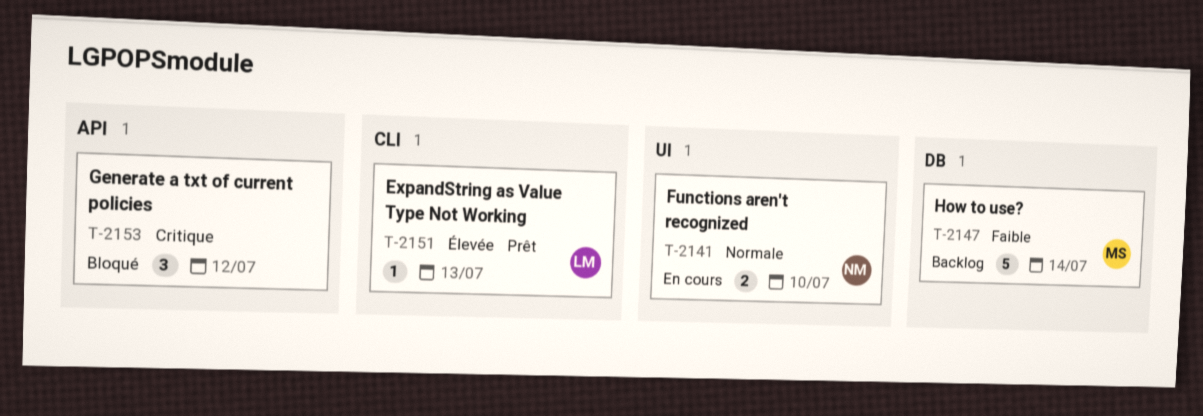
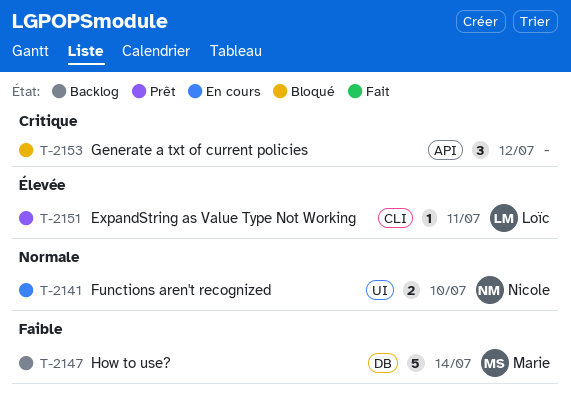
T-2151, due: Jul 13 -> Jul 11

